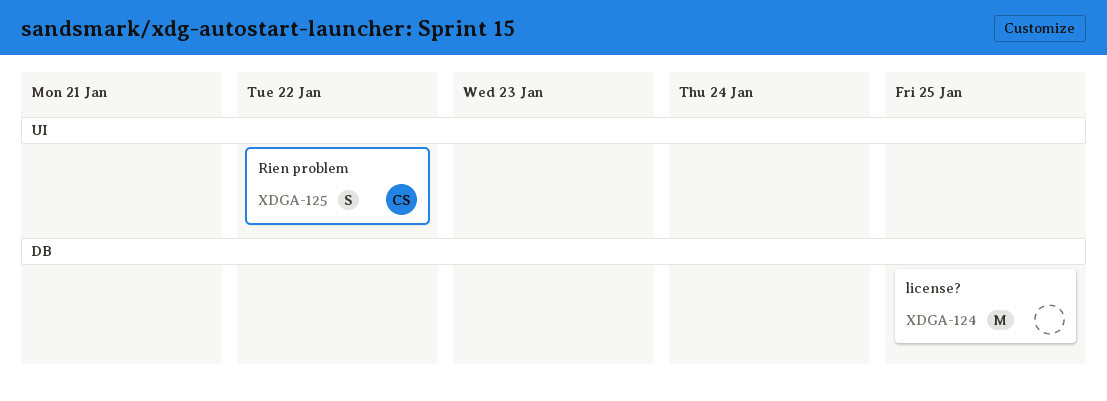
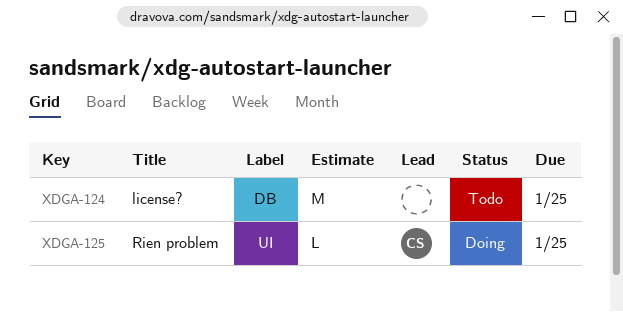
XDGA-125, estimate: S -> L
XDGA-125, due: Jan 22 -> Jan 25

